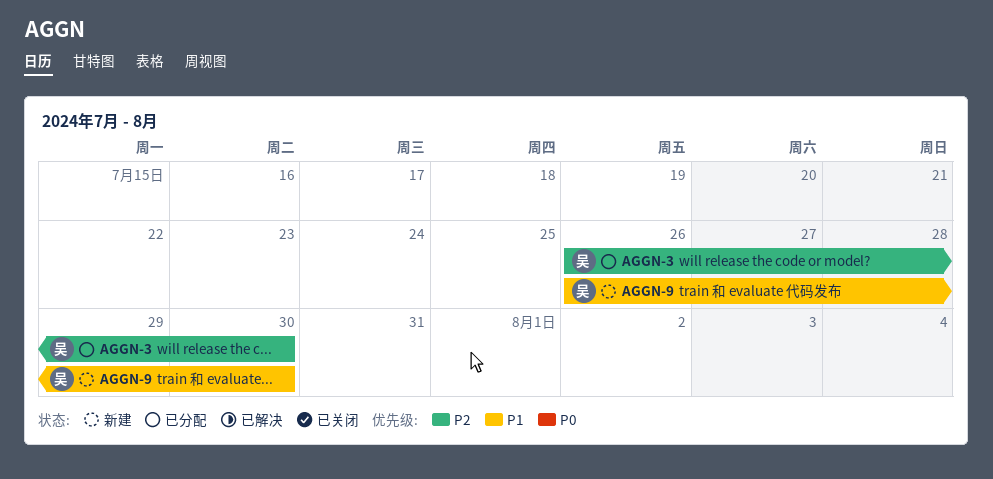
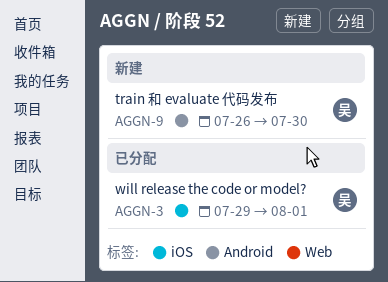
AGGN-3, start: Jul 26 -> Jul 29
AGGN-3, due: Jul 30 -> Aug 1

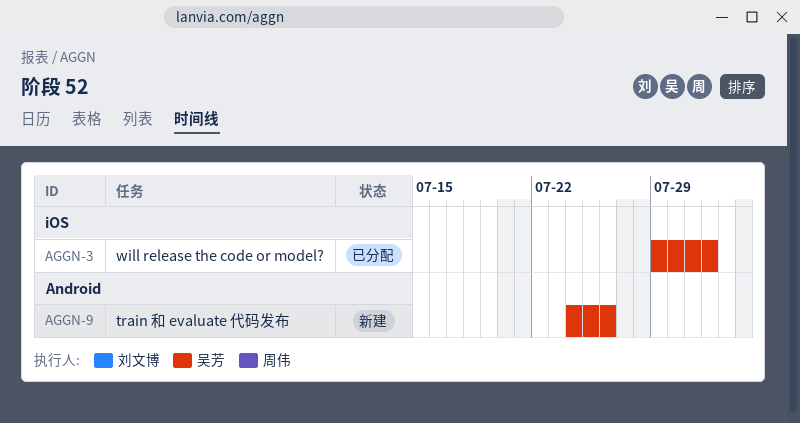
AGGN-9, start: Jul 26 -> Jul 24
AGGN-9, due: Jul 30 -> Jul 26

